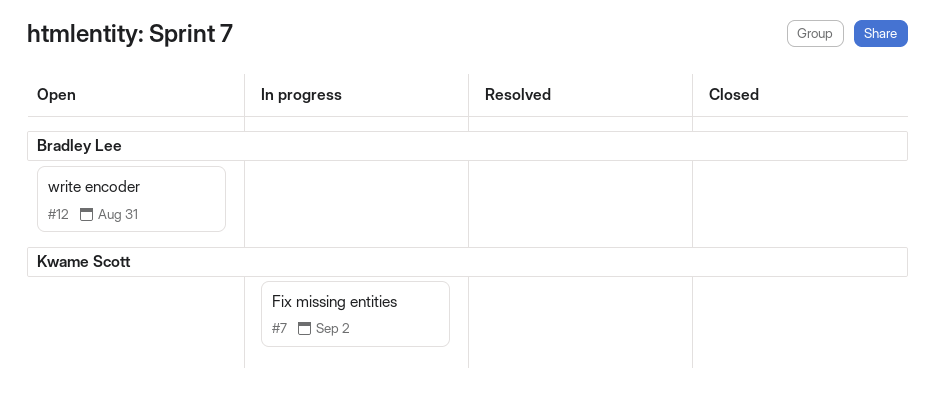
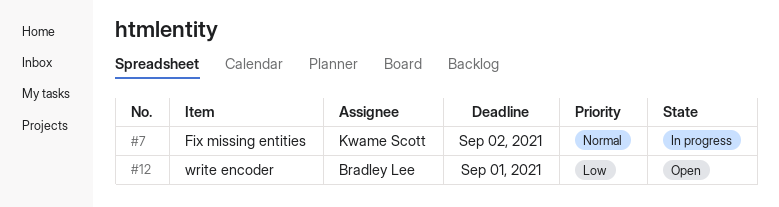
#12, due: Aug 31 -> Sep 1

